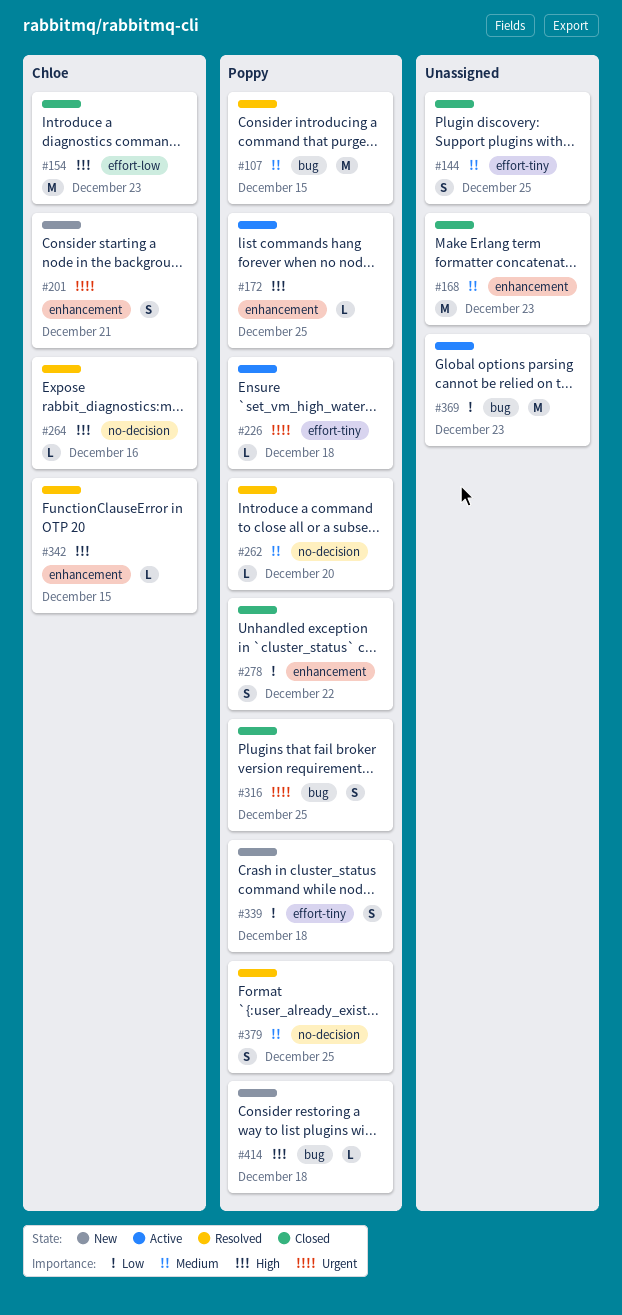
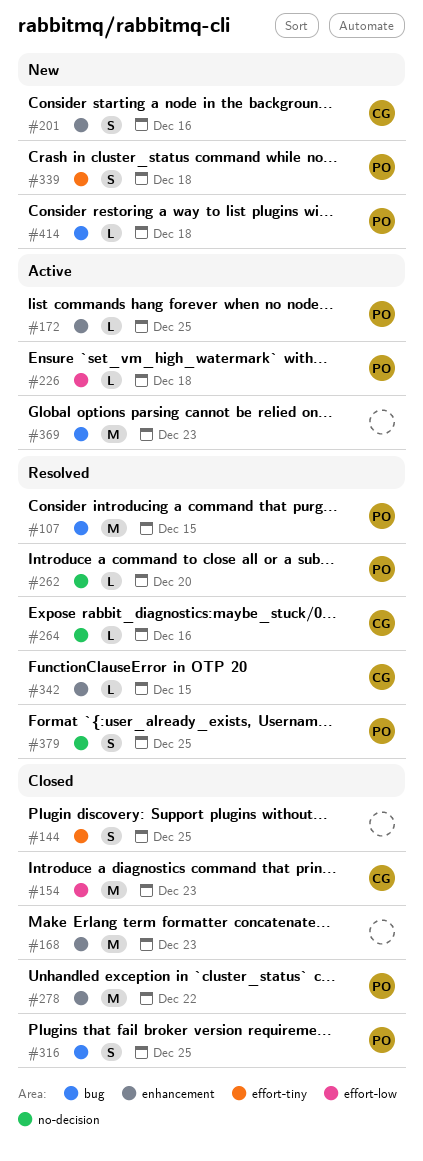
#201, due: Dec 21 -> Dec 16
#226, label: effort-tiny -> effort-low
#278, estimate: S -> M

